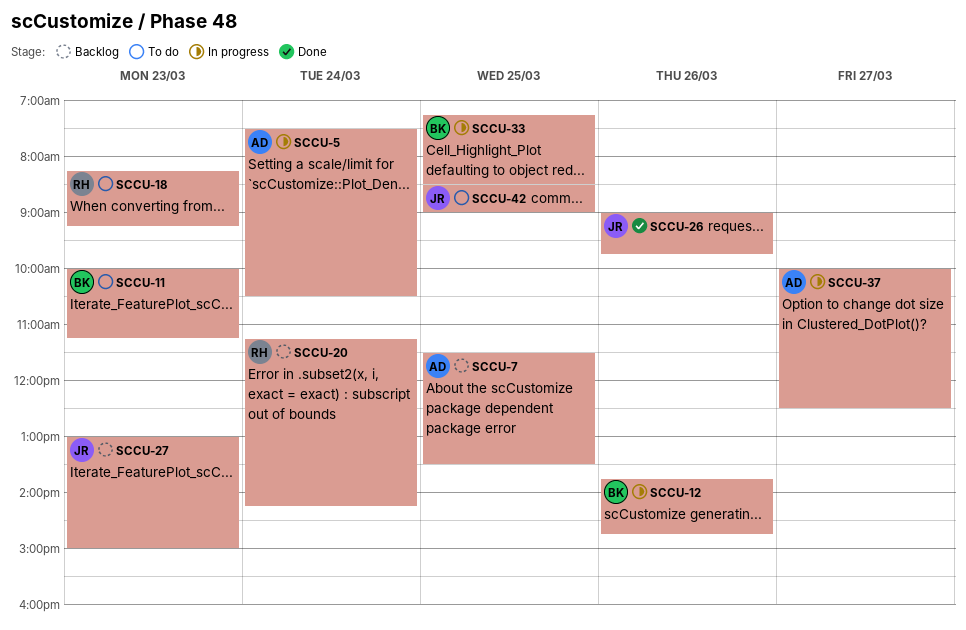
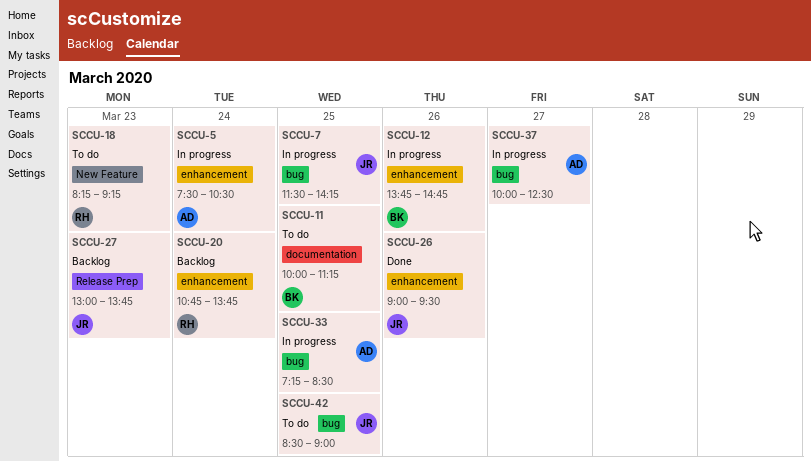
SCCU-7, status: Backlog -> In progress
SCCU-7, owner: AD -> JR
SCCU-7, ends: 13:30 -> 14:15
SCCU-11, day: Mar 23 -> Mar 25
SCCU-20, begins: 11:15 -> 10:45
SCCU-20, ends: 14:15 -> 13:45
SCCU-26, ends: 09:45 -> 09:30
SCCU-27, ends: 15:00 -> 13:45
SCCU-33, owner: BK -> AD

